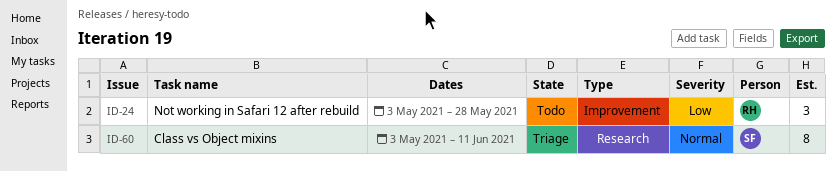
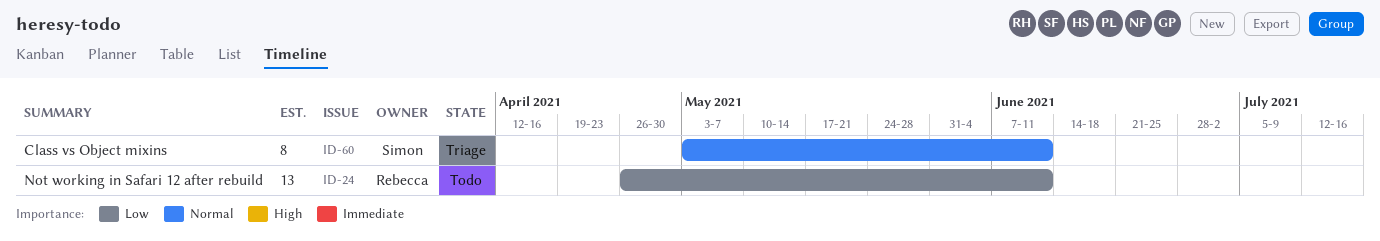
ID-24, estimate: 3 -> 13
ID-24, start: May 3 -> Apr 26
ID-24, due: May 28 -> Jun 11

